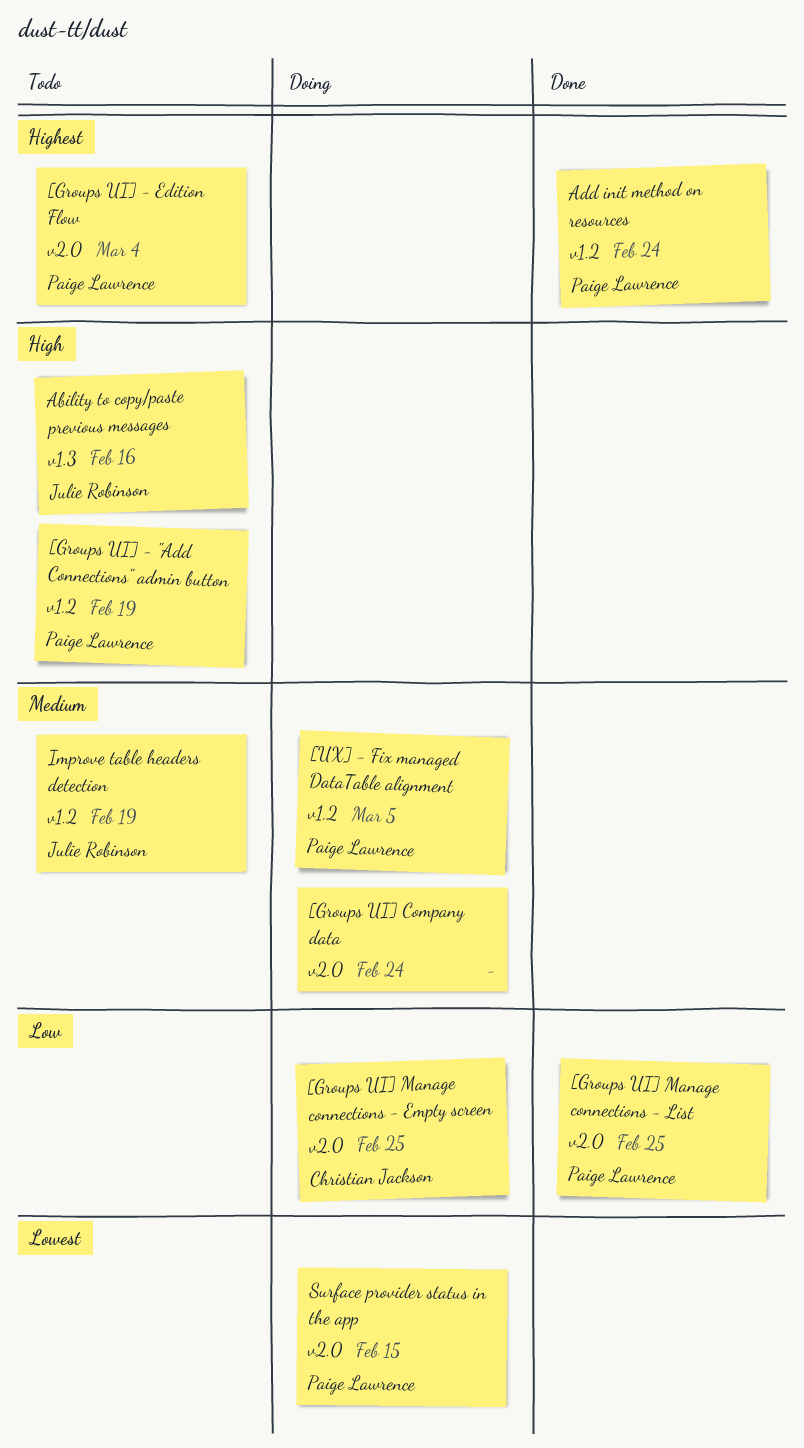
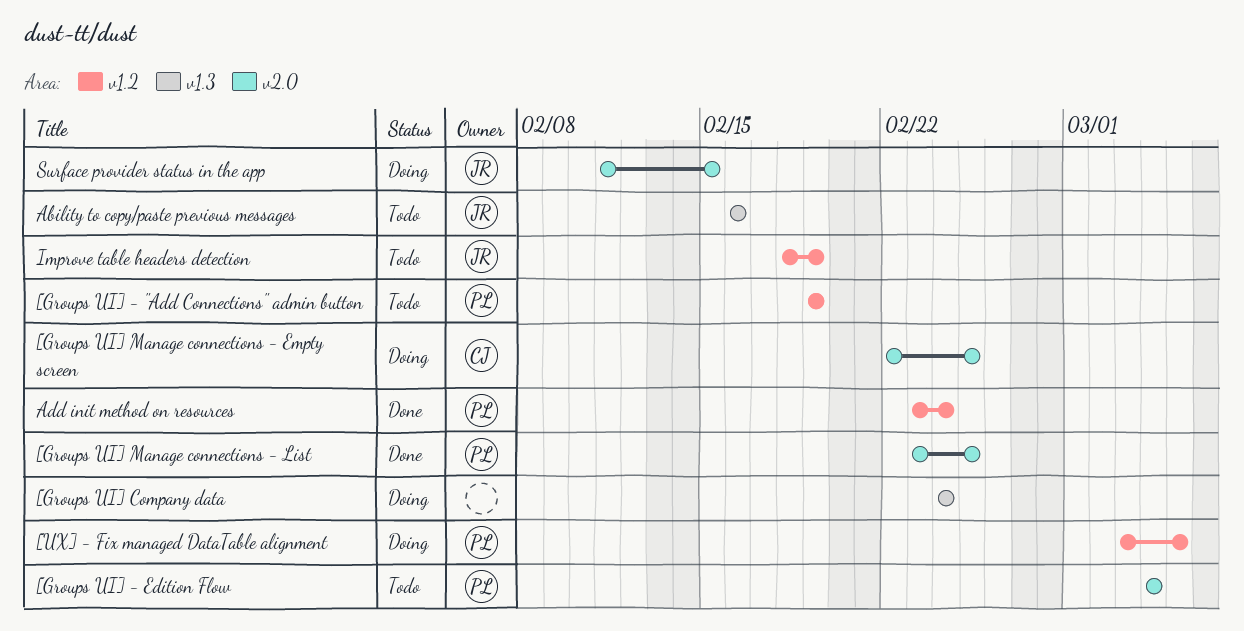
[Groups UI] Company data, label: v2.0 -> v1.3
Surface provider status in the app, owner: Paige Lawrence -> Julie Robinson

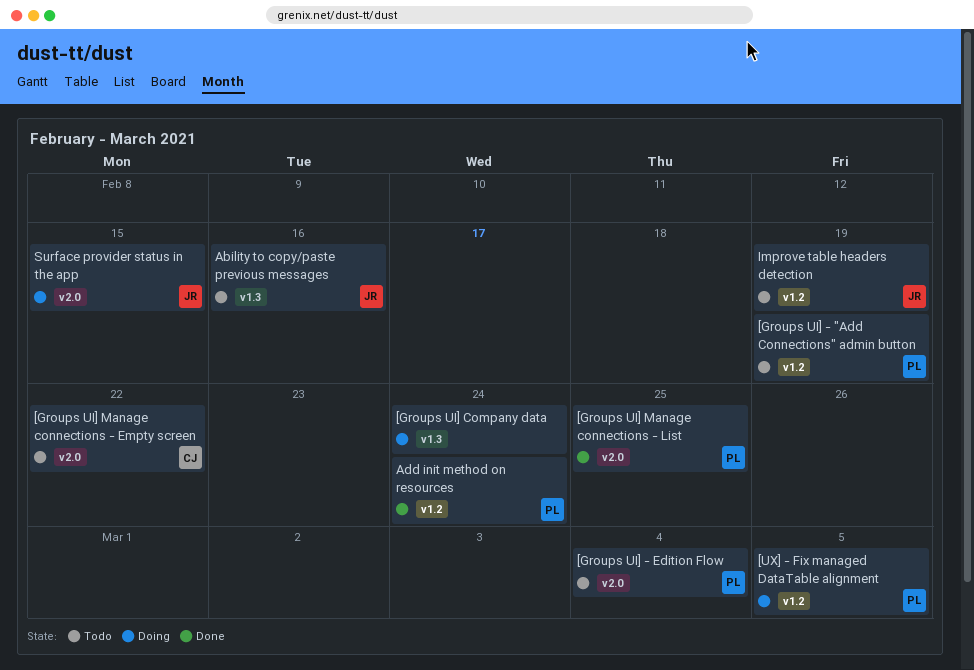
[Groups UI] Manage connections - Empty screen, status: Doing -> Todo
[Groups UI] Manage connections - Empty screen, due: Feb 25 -> Feb 22

